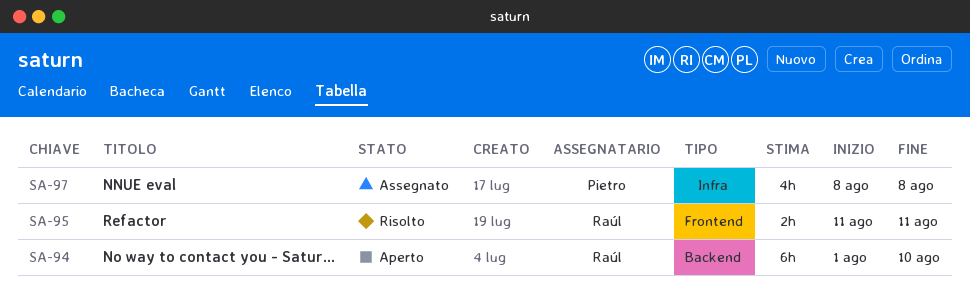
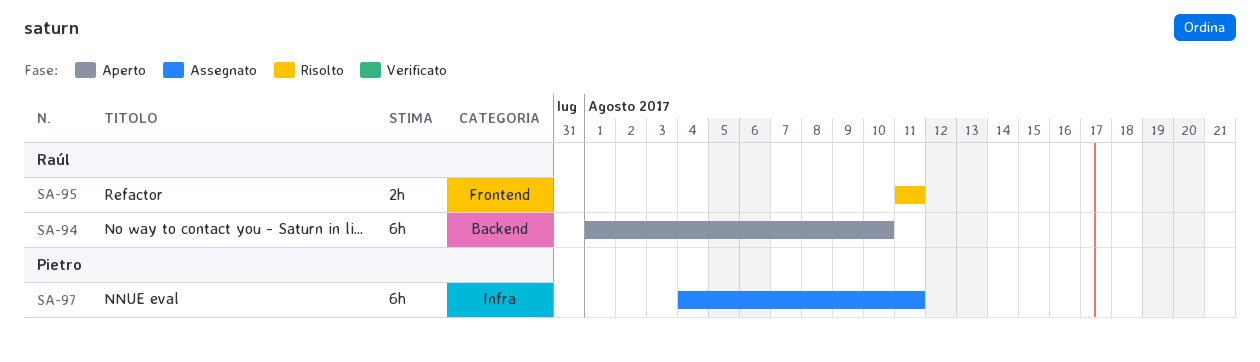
SA-97, estimate: 4h -> 6h
SA-97, start: Aug 8 -> Aug 4
SA-97, due: Aug 8 -> Aug 11

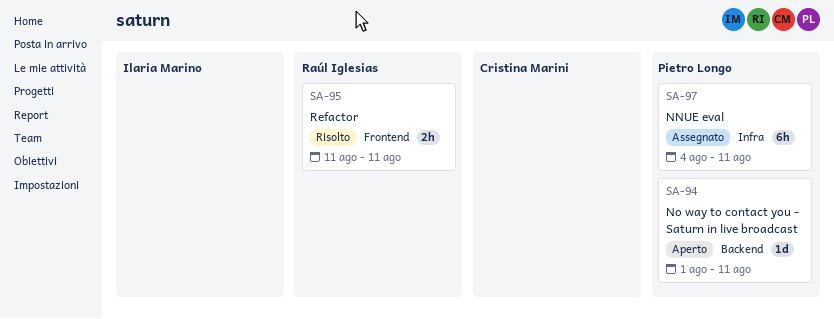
SA-94, owner: Raúl Iglesias -> Pietro Longo
SA-94, estimate: 6h -> 1d
SA-94, due: Aug 10 -> Aug 11

